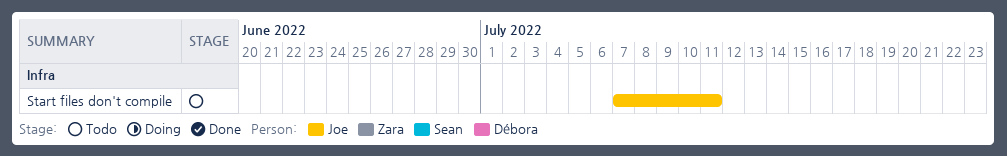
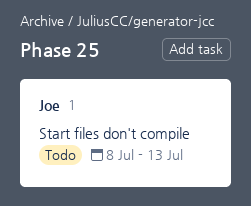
Start files don't compile, start: Jul 7 -> Jul 8
Start files don't compile, due: Jul 11 -> Jul 13

